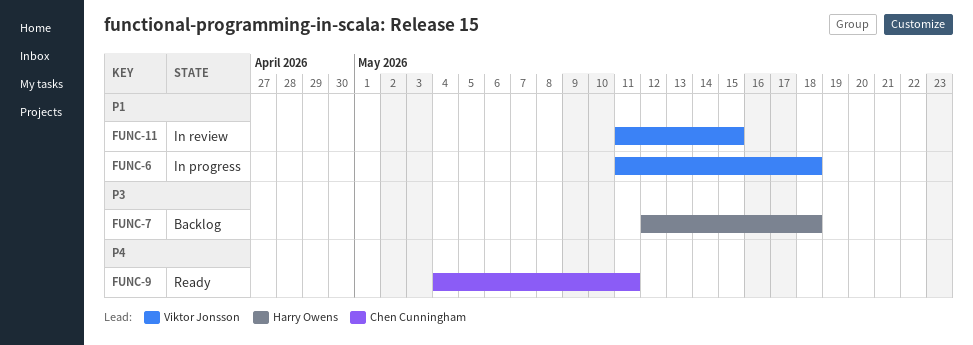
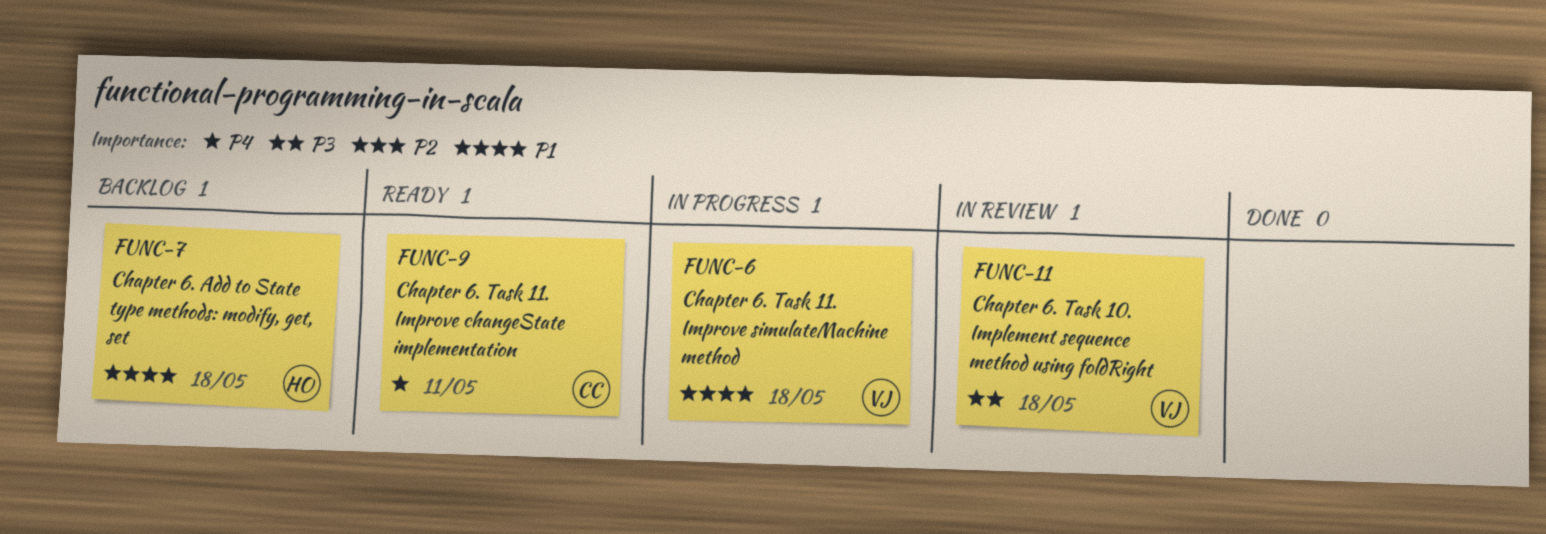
FUNC-7, priority: P3 -> P1
FUNC-11, priority: P1 -> P3
FUNC-11, due: May 15 -> May 18

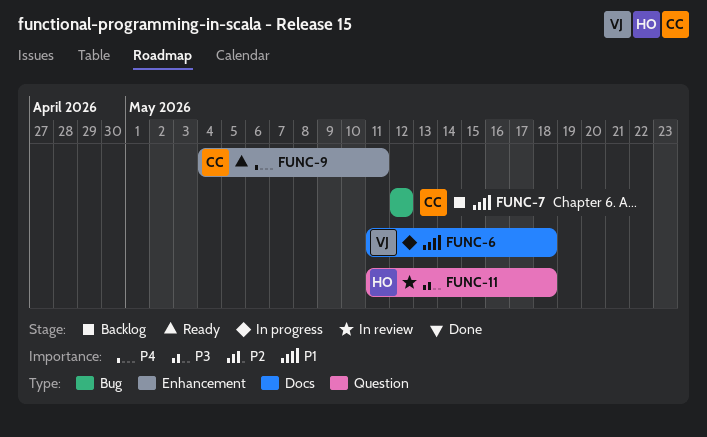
FUNC-7, owner: HO -> CC
FUNC-7, due: May 18 -> May 12
FUNC-11, owner: VJ -> HO

